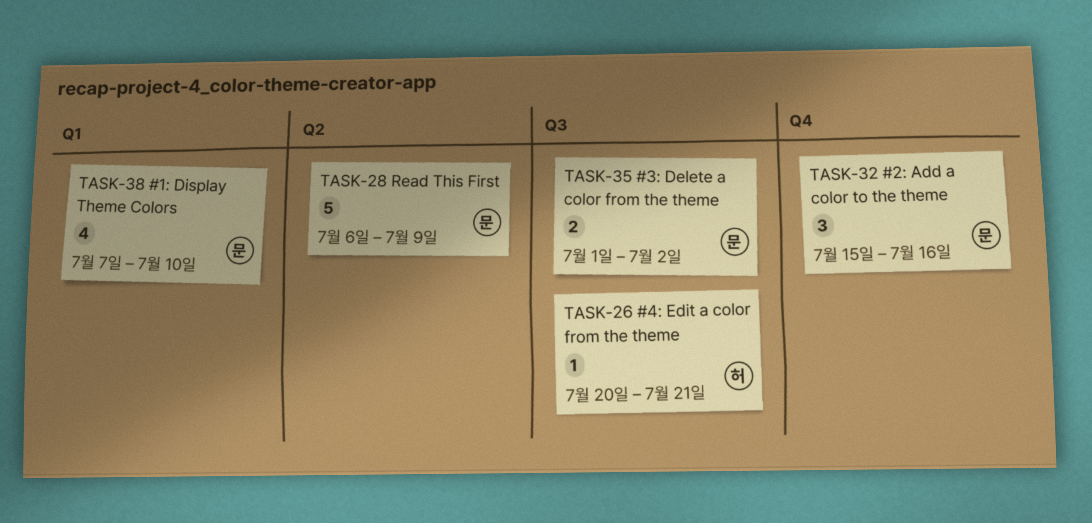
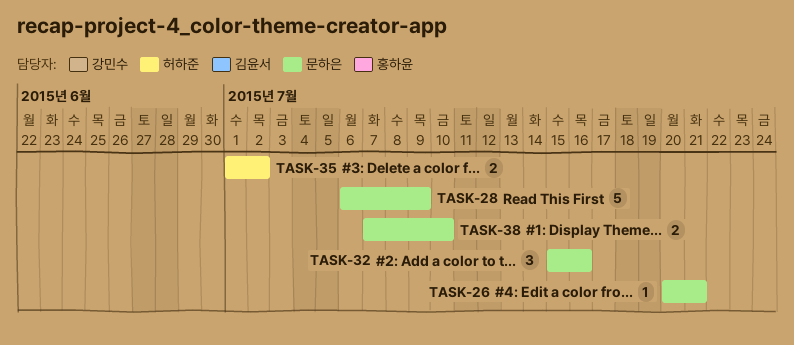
TASK-26, owner: 허하준 -> 문하은
TASK-35, owner: 문하은 -> 허하준
TASK-38, estimate: 4 -> 2

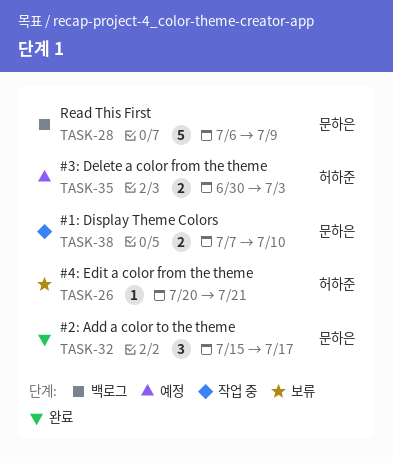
TASK-26, owner: 문하은 -> 허하준
TASK-32, due: Jul 16 -> Jul 17
TASK-35, start: Jul 1 -> Jun 30
TASK-35, due: Jul 2 -> Jul 3

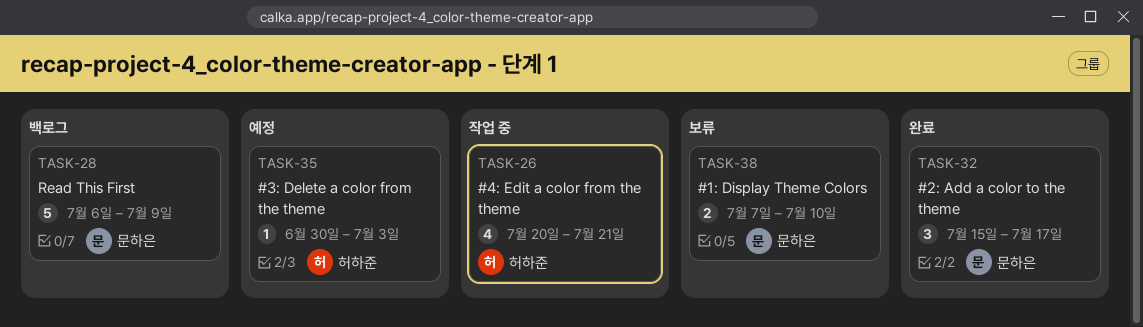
TASK-26, status: 보류 -> 작업 중
TASK-26, estimate: 1 -> 4
TASK-35, estimate: 2 -> 1
TASK-38, status: 작업 중 -> 보류

